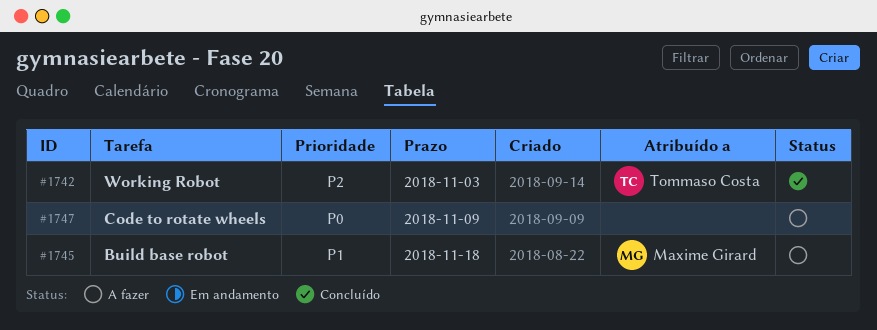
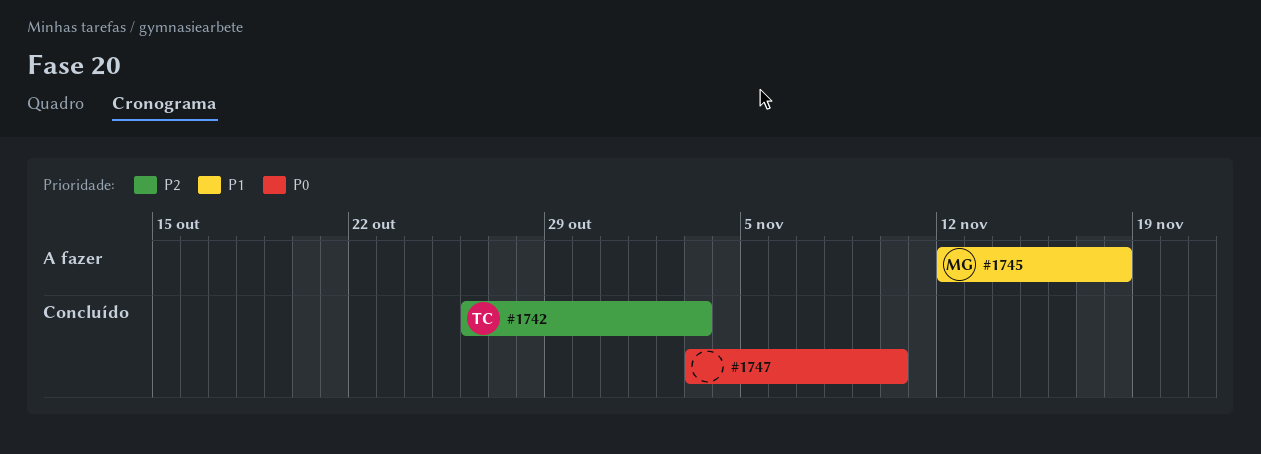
#1747, status: A fazer -> Concluído
#1747, due: Nov 9 -> Nov 10

